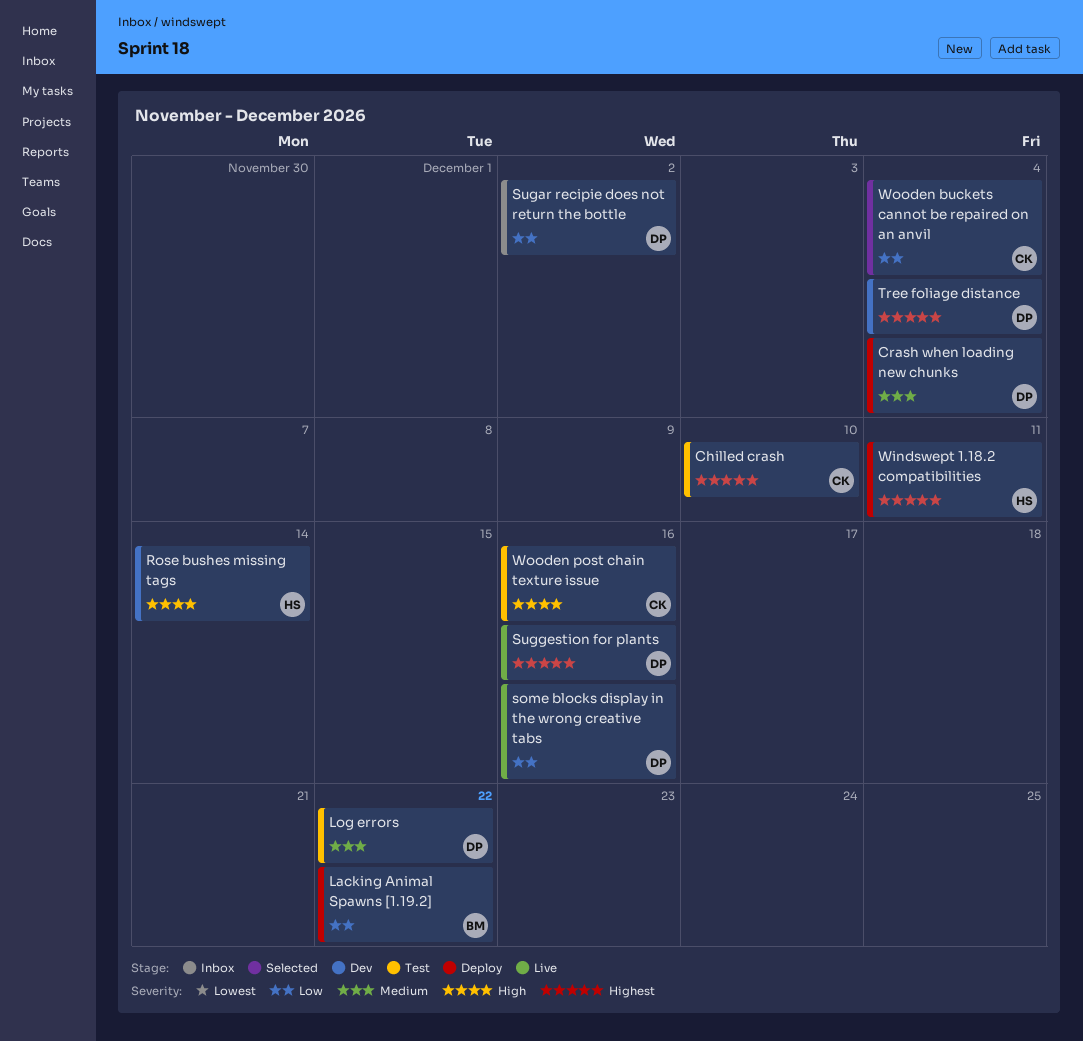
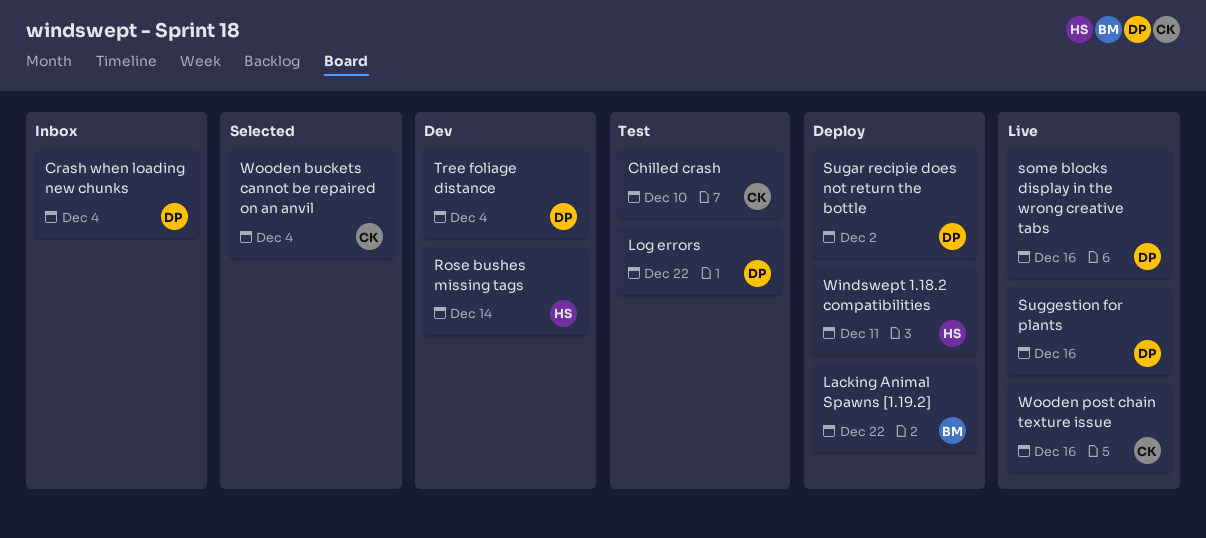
Crash when loading new chunks, status: Deploy -> Inbox
Sugar recipie does not return the bottle, status: Inbox -> Deploy
Wooden post chain texture issue, status: Test -> Live

